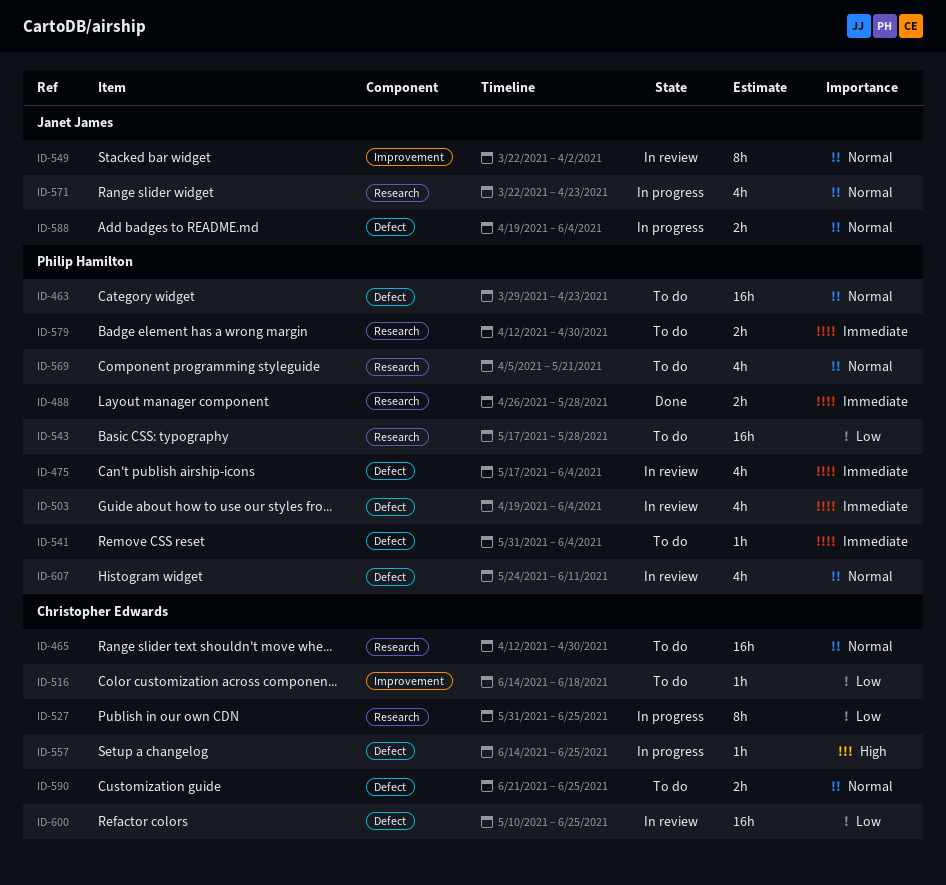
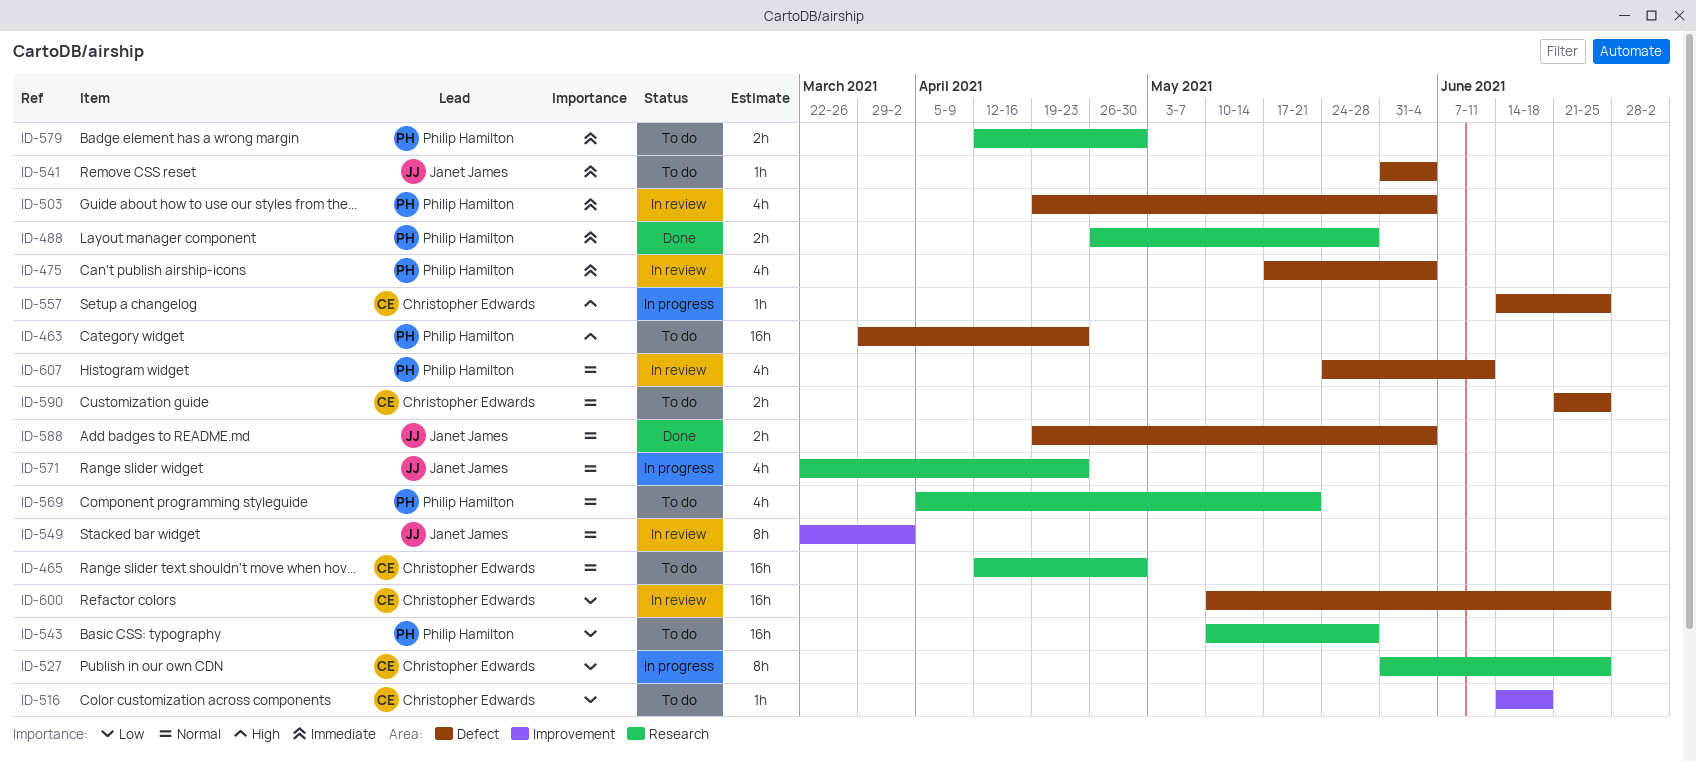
ID-463, priority: Normal -> High
ID-541, owner: Philip Hamilton -> Janet James
ID-543, start: May 17 -> May 10
ID-588, status: In progress -> Done

